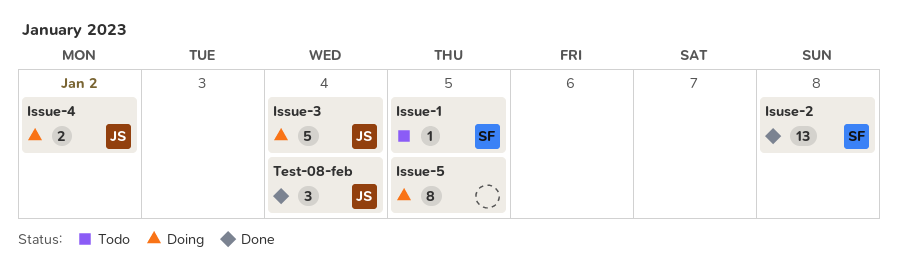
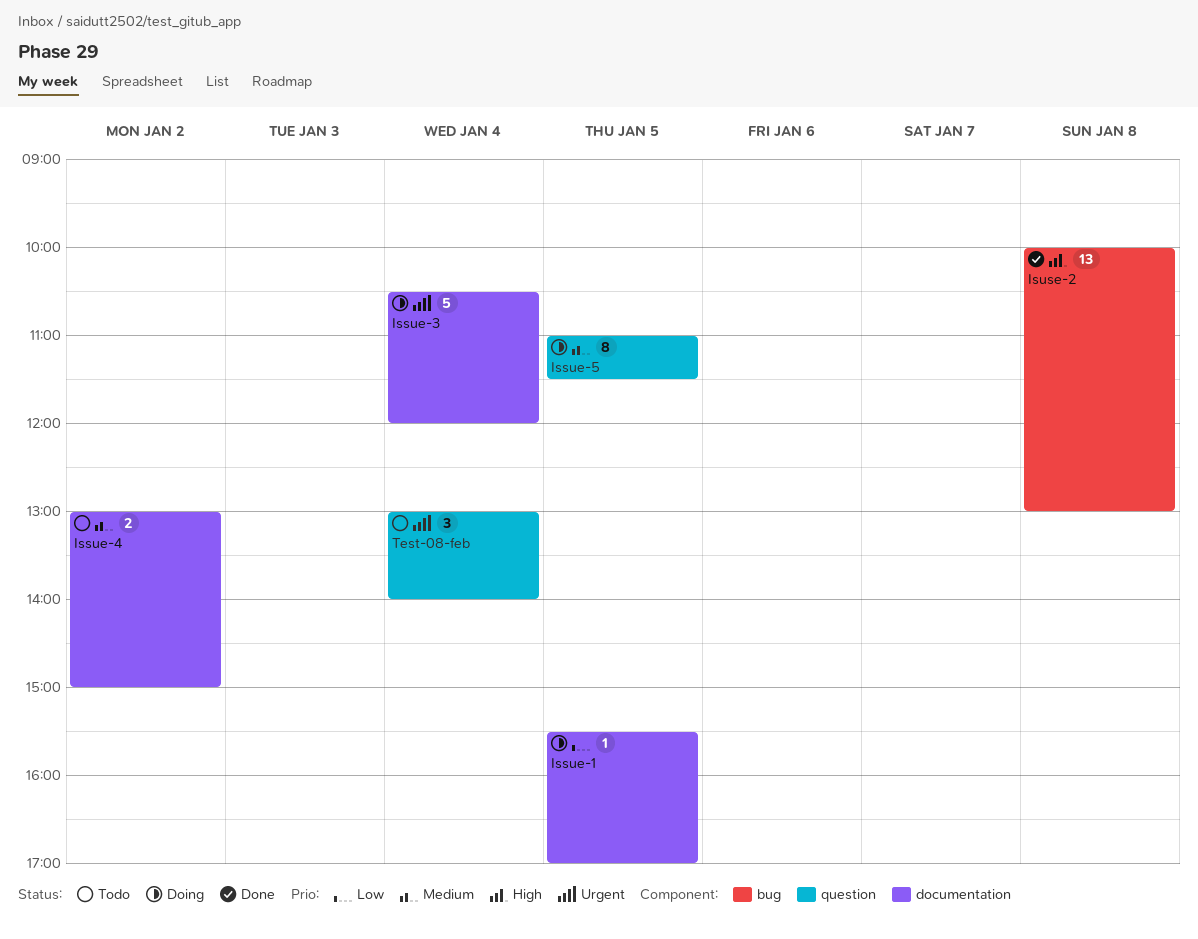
Issue-1, status: Todo -> Doing
Issue-4, status: Doing -> Todo
Test-08-feb, status: Done -> Todo

